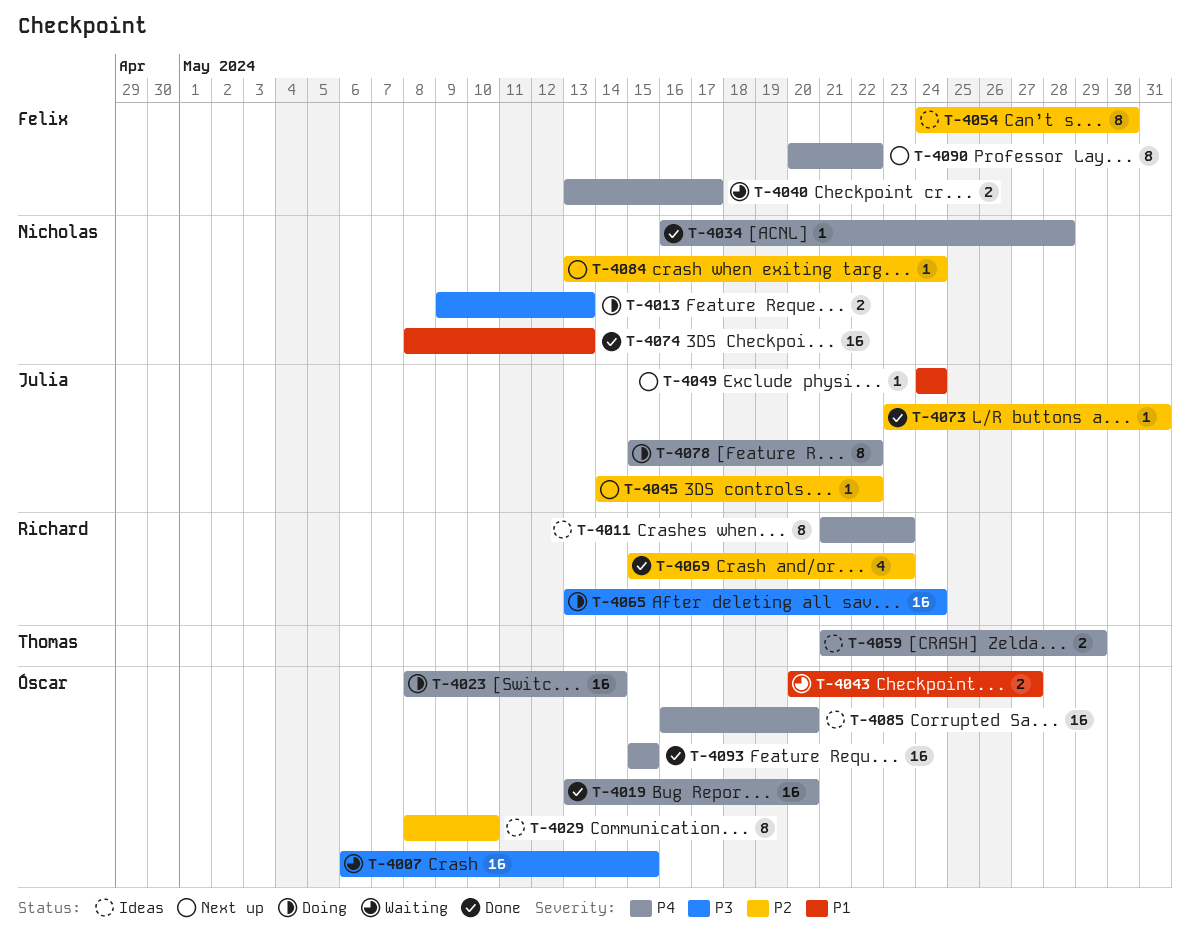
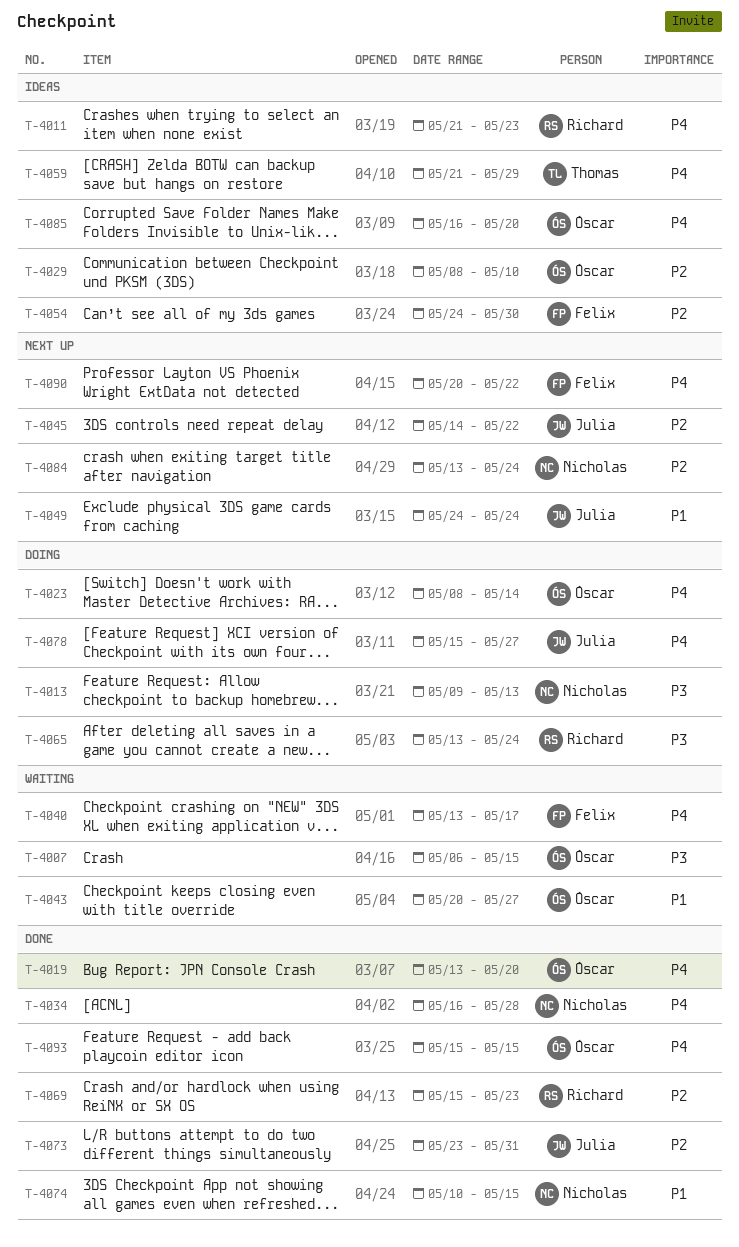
T-4074, start: May 8 -> May 10
T-4074, due: May 13 -> May 15
T-4078, due: May 22 -> May 27

